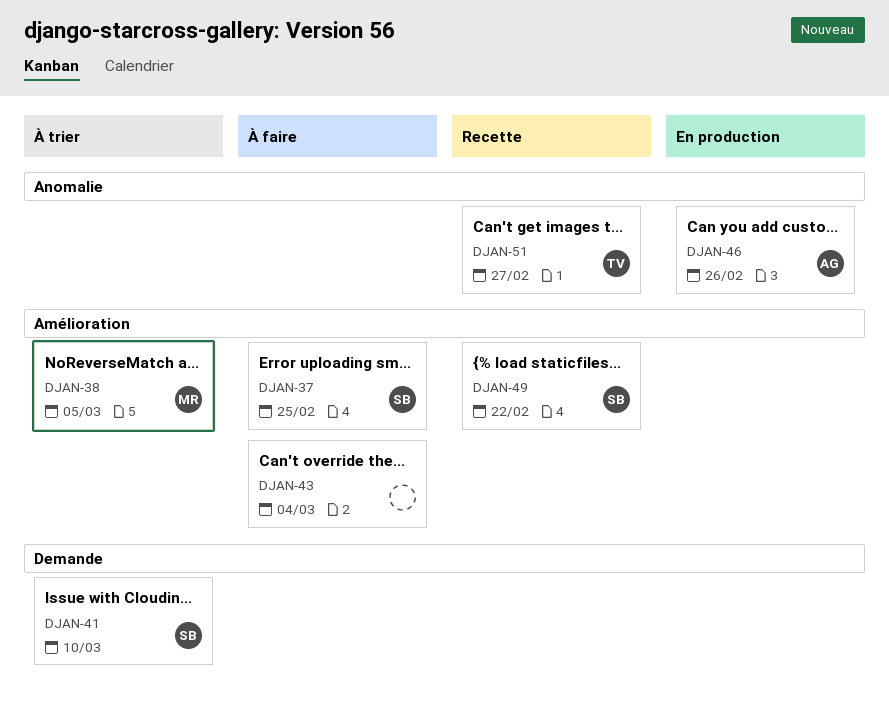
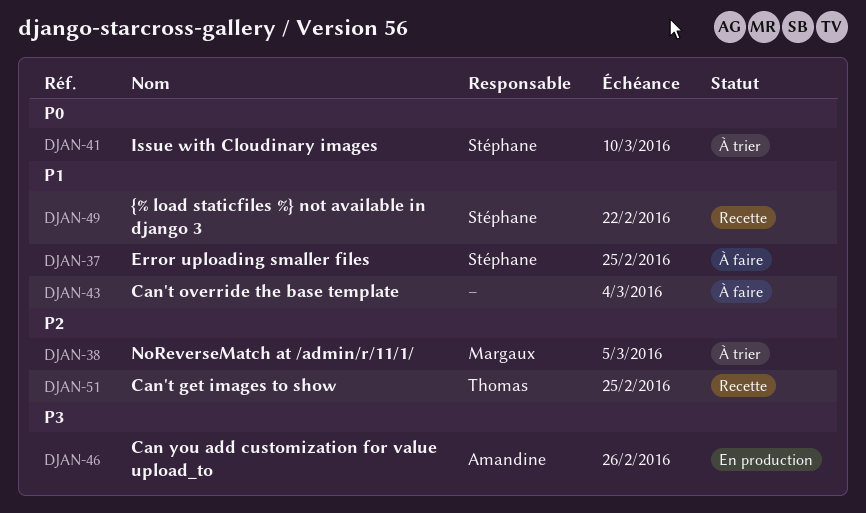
DJAN-51, due: Feb 27 -> Feb 25

